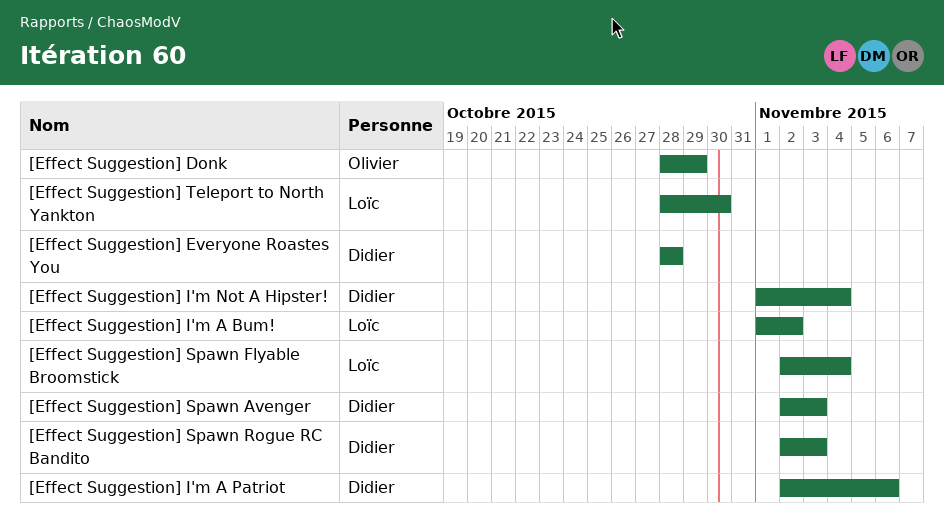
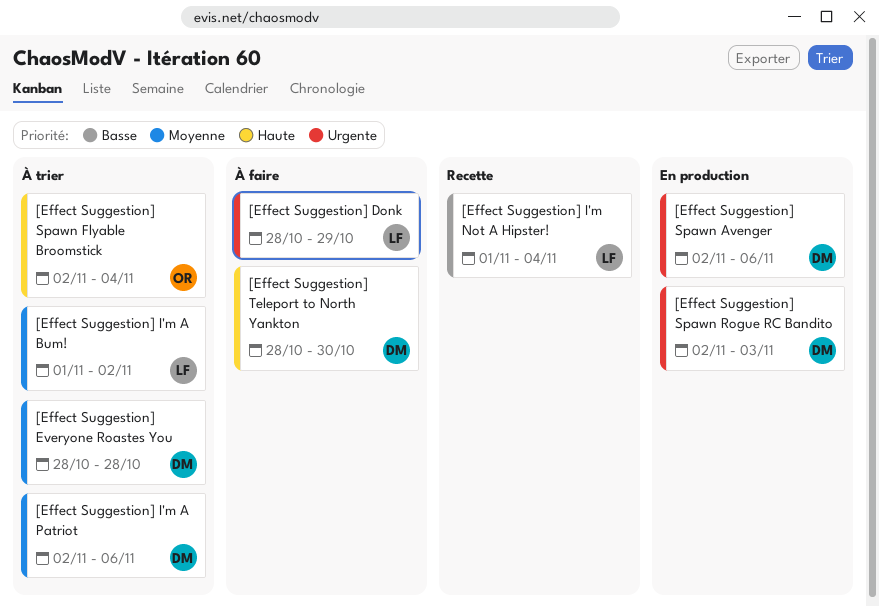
[Effect Suggestion] Donk, owner: Olivier -> Loïc
[Effect Suggestion] I'm Not A Hipster!, owner: Didier -> Loïc
[Effect Suggestion] Spawn Avenger, due: Nov 3 -> Nov 6
[Effect Suggestion] Spawn Flyable Broomstick, owner: Loïc -> Olivier
[Effect Suggestion] Teleport to North Yankton, owner: Loïc -> Didier

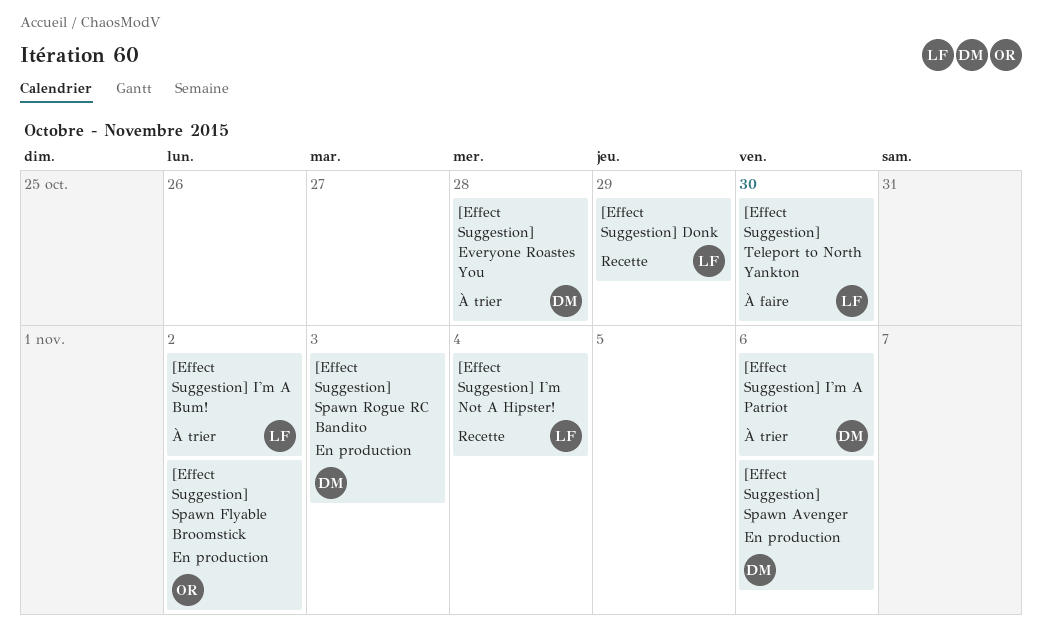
[Effect Suggestion] Donk, status: À faire -> Recette
[Effect Suggestion] Spawn Flyable Broomstick, status: À trier -> En production
[Effect Suggestion] Spawn Flyable Broomstick, due: Nov 4 -> Nov 2
[Effect Suggestion] Teleport to North Yankton, owner: DM -> LF

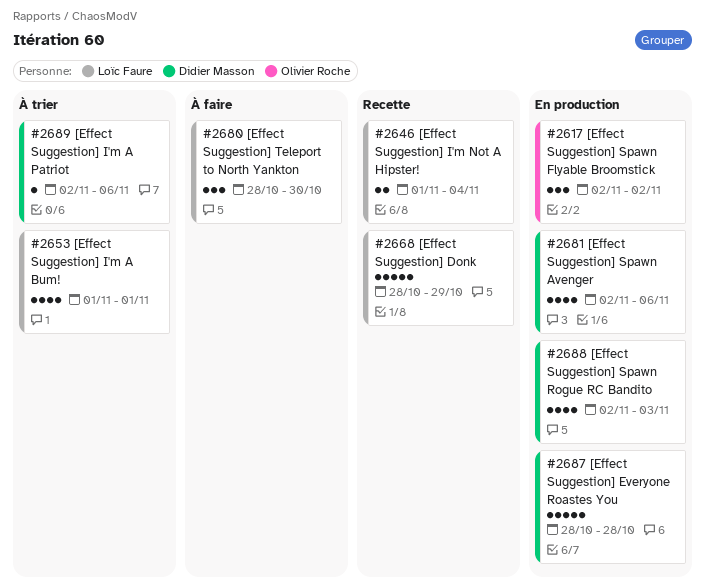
[Effect Suggestion] Everyone Roastes You, status: À trier -> En production
[Effect Suggestion] I'm A Bum!, due: Nov 2 -> Nov 1

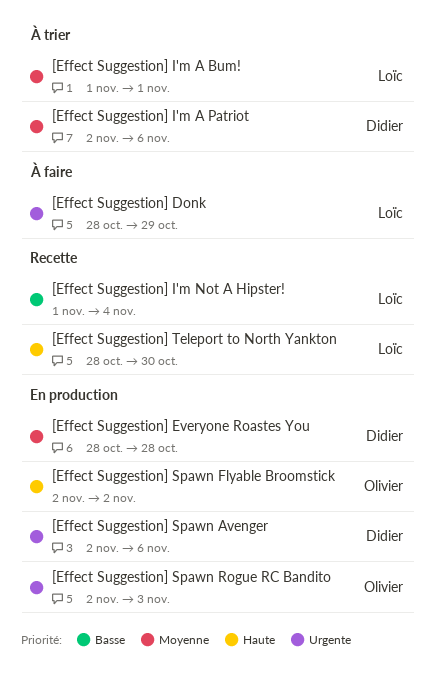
[Effect Suggestion] Donk, status: Recette -> À faire
[Effect Suggestion] Spawn Rogue RC Bandito, owner: Didier Masson -> Olivier Roche
[Effect Suggestion] Teleport to North Yankton, status: À faire -> Recette

